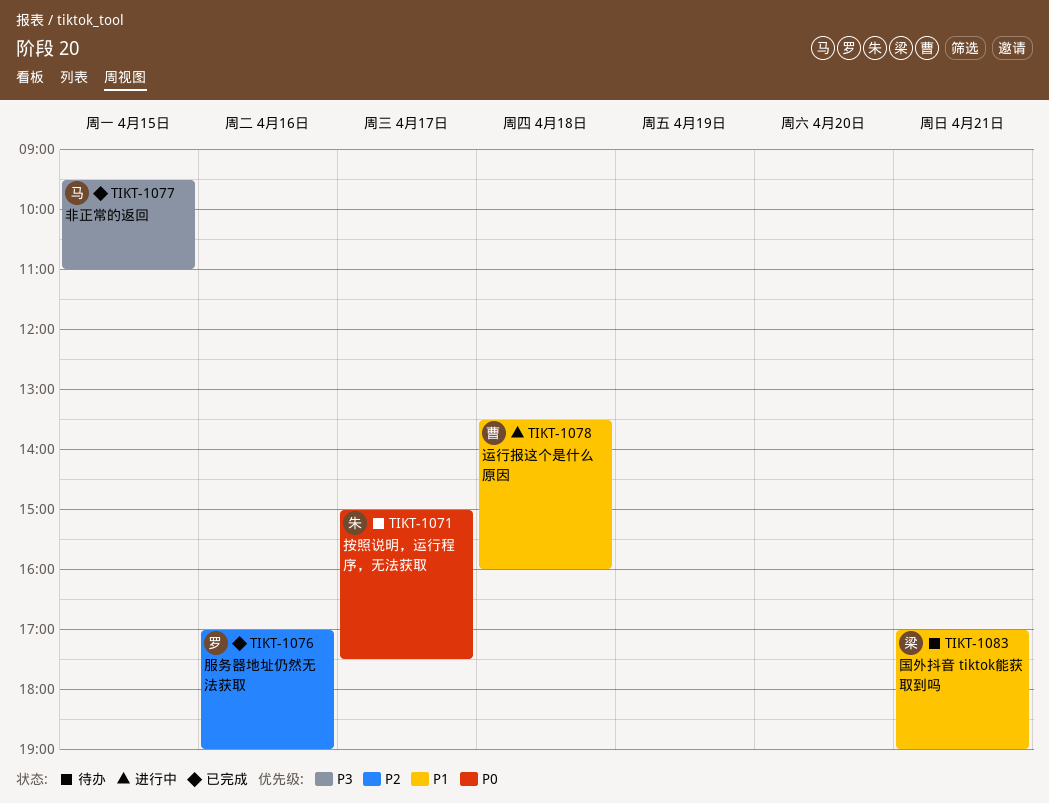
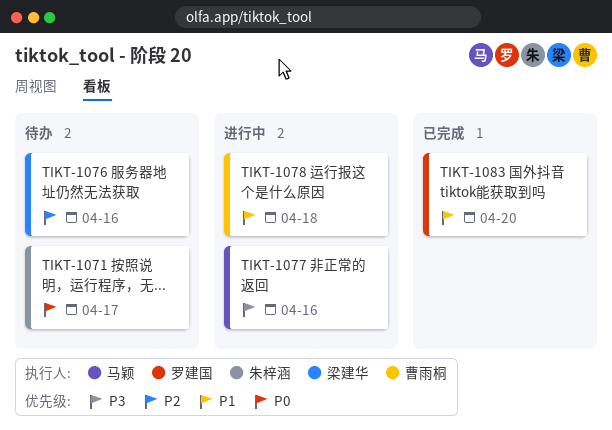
TIKT-1076, status: 已完成 -> 待办
TIKT-1076, owner: 罗建国 -> 梁建华
TIKT-1077, status: 已完成 -> 进行中
TIKT-1077, day: Apr 15 -> Apr 16
TIKT-1083, status: 待办 -> 已完成
TIKT-1083, owner: 梁建华 -> 罗建国
TIKT-1083, day: Apr 21 -> Apr 20

